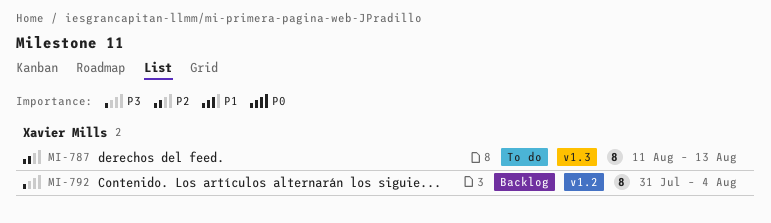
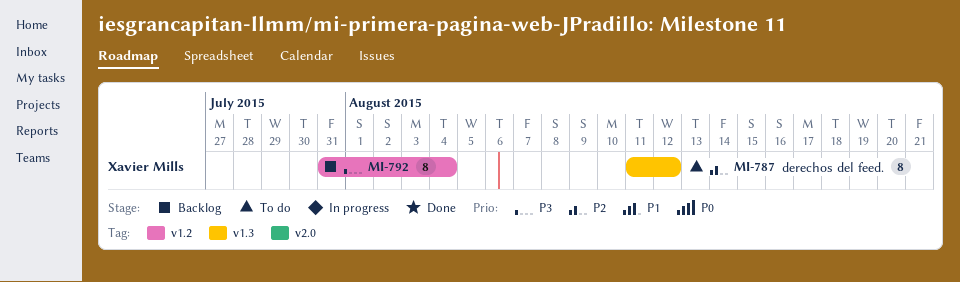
MI-787, due: Aug 13 -> Aug 12

